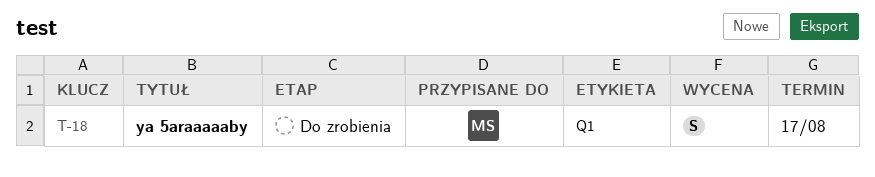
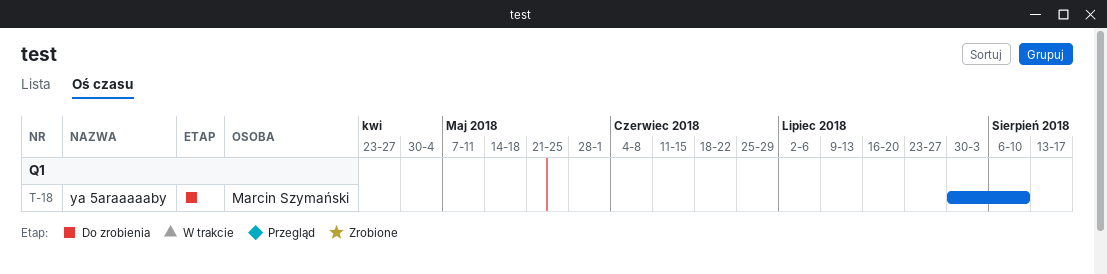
T-18, due: Aug 17 -> Aug 10

